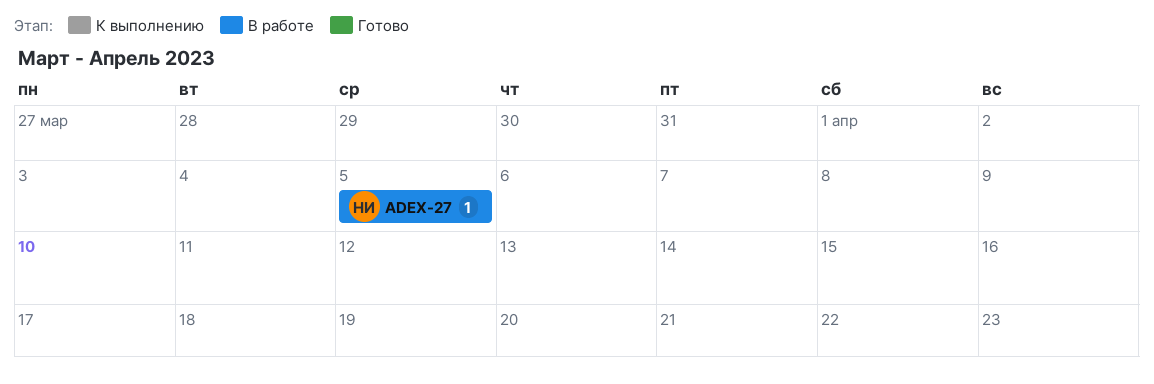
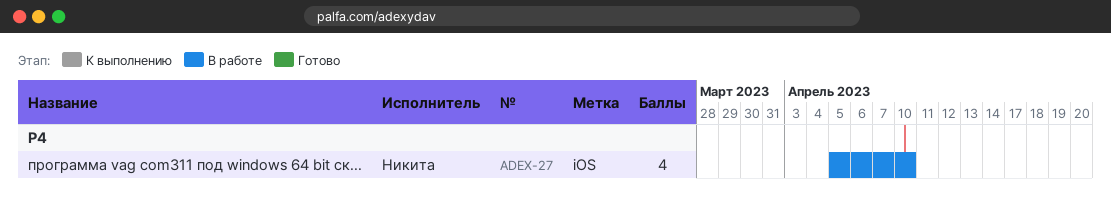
ADEX-27, estimate: 1 -> 4
ADEX-27, due: Apr 5 -> Apr 10

